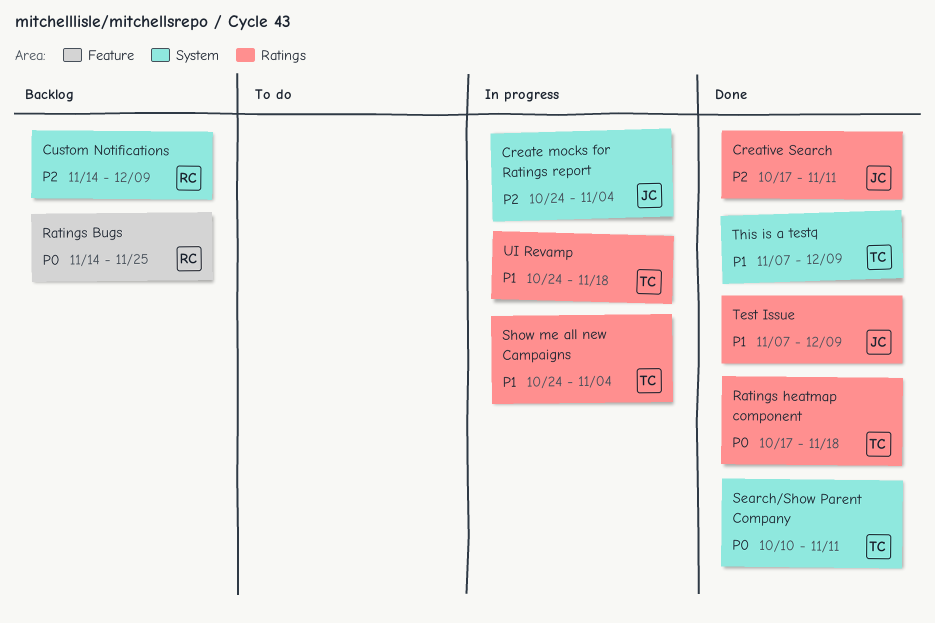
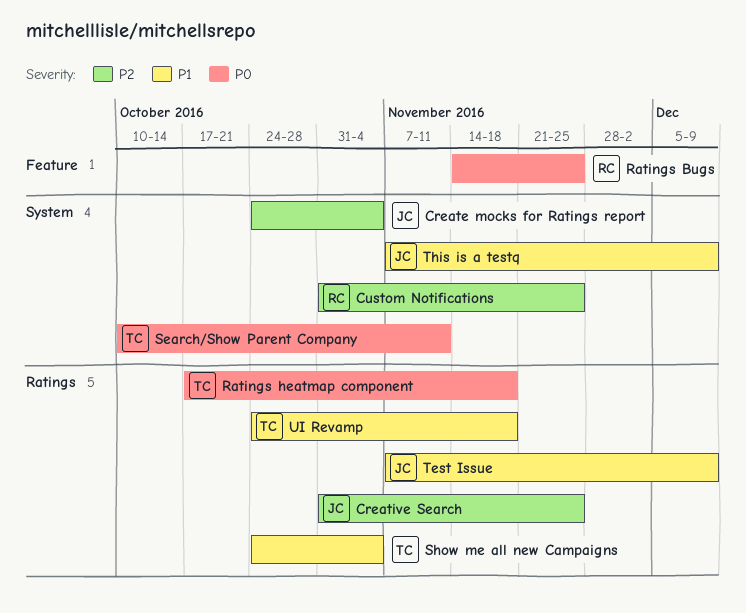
Creative Search, start: Oct 17 -> Oct 31
Creative Search, due: Nov 11 -> Nov 25
Custom Notifications, start: Nov 14 -> Oct 31
Custom Notifications, due: Dec 9 -> Nov 25
This is a testq, owner: TC -> JC

